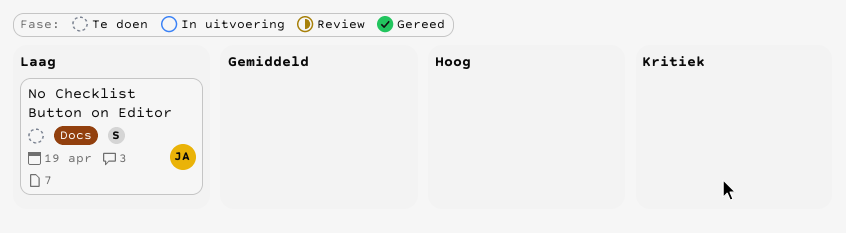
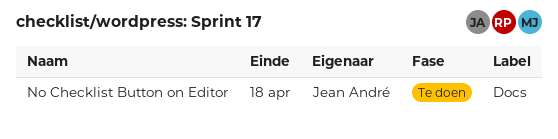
No Checklist Button on Editor, due: Apr 19 -> Apr 18

